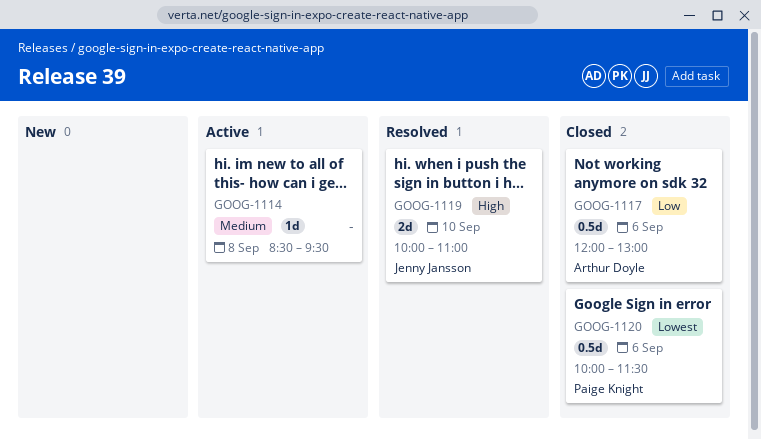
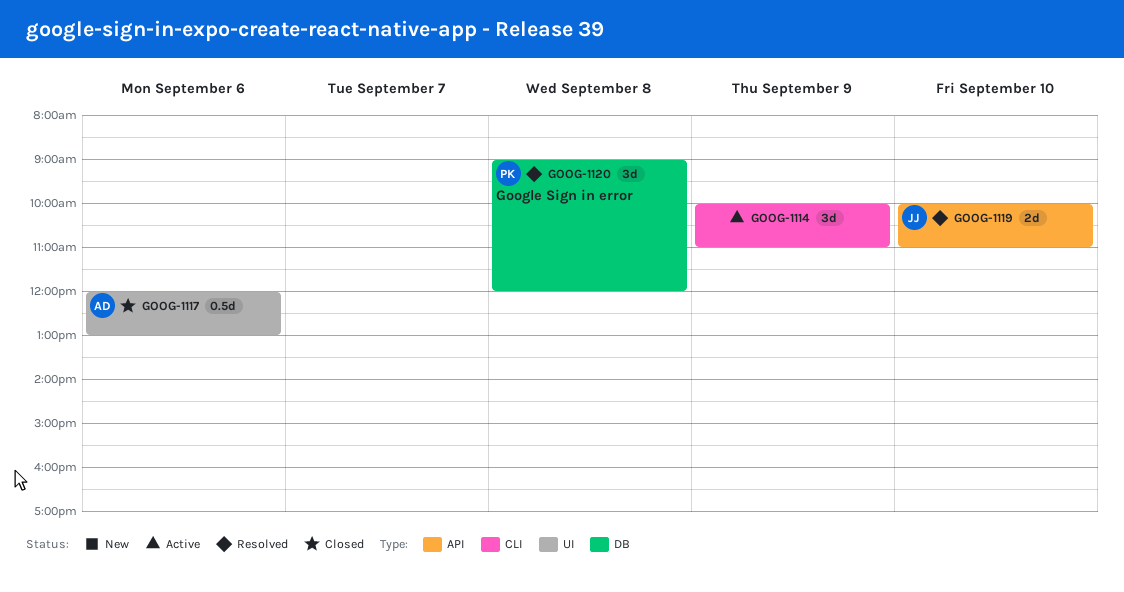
GOOG-1114, estimate: 1d -> 3d
GOOG-1114, day: Sep 8 -> Sep 9
GOOG-1114, begins: 08:30 -> 10:00
GOOG-1114, ends: 09:30 -> 11:00
GOOG-1120, status: Closed -> Resolved
GOOG-1120, estimate: 0.5d -> 3d
GOOG-1120, day: Sep 6 -> Sep 8
GOOG-1120, begins: 10:00 -> 09:00
GOOG-1120, ends: 11:30 -> 12:00

